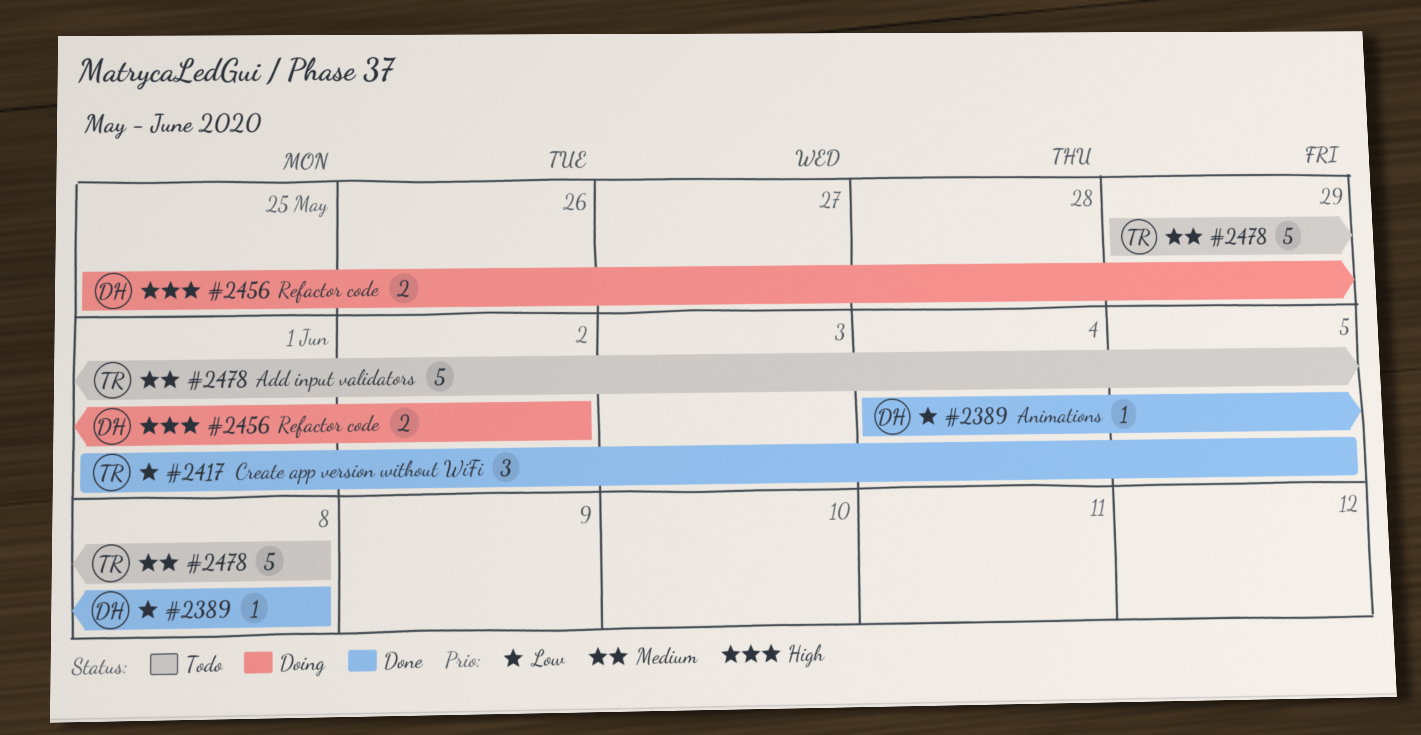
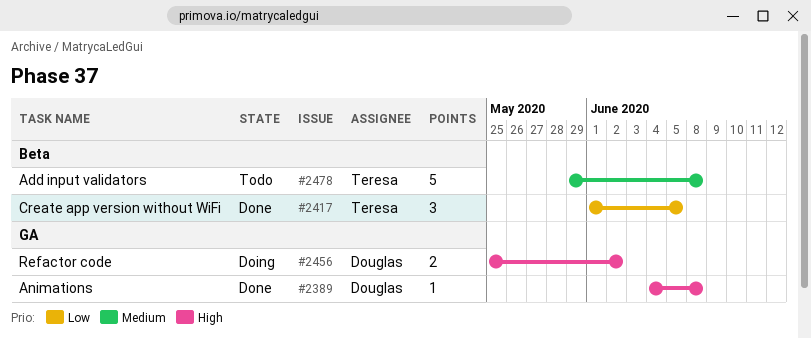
#2389, priority: Low -> High

